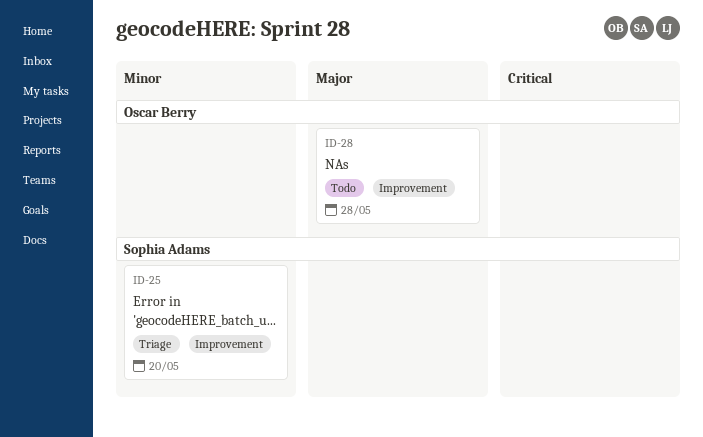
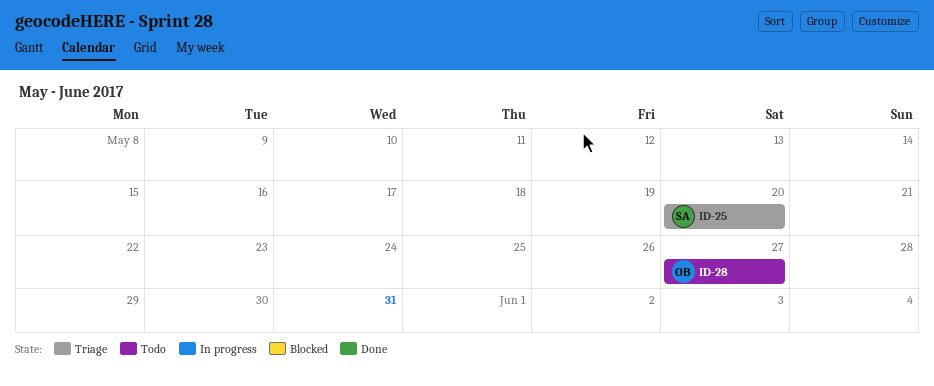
ID-28, due: May 28 -> May 27

